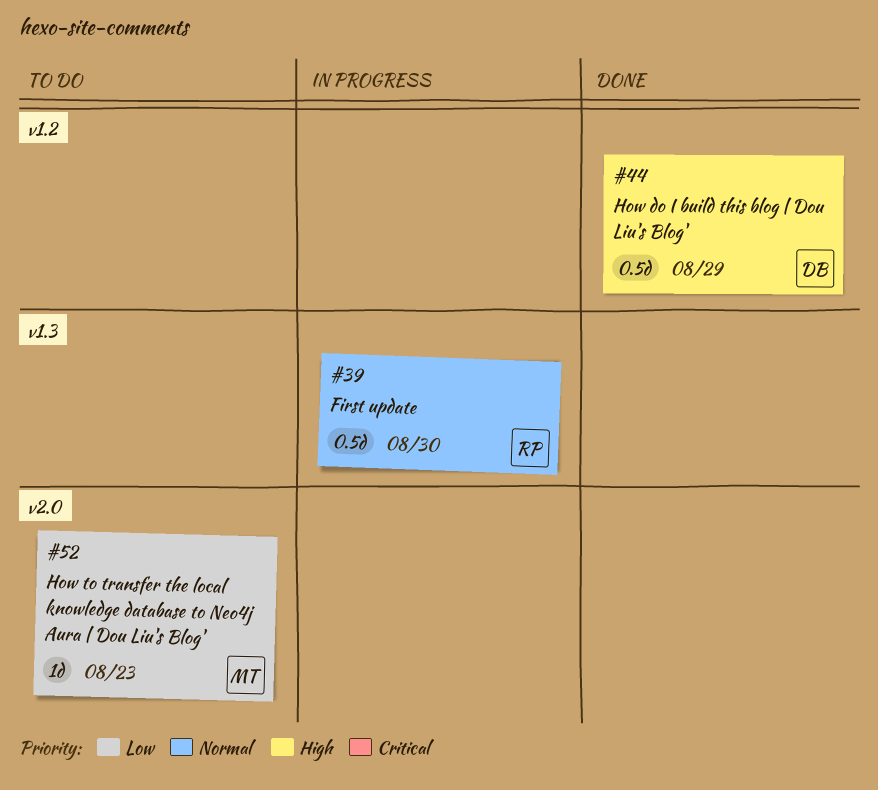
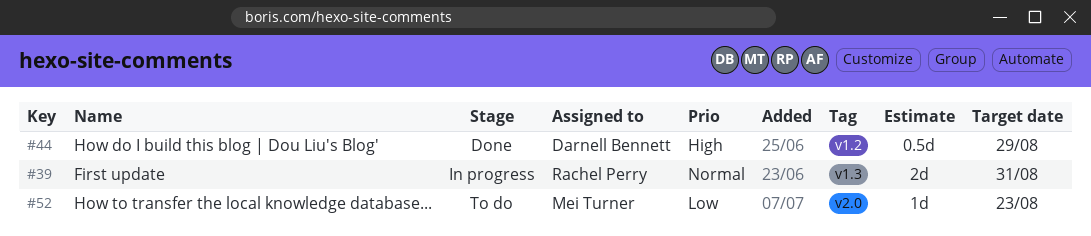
#39, estimate: 0.5d -> 2d
#39, due: Aug 30 -> Aug 31

